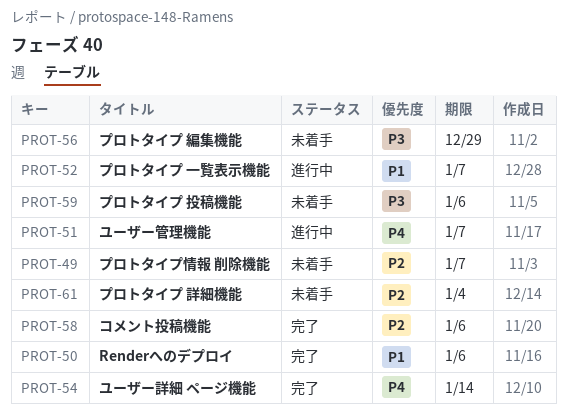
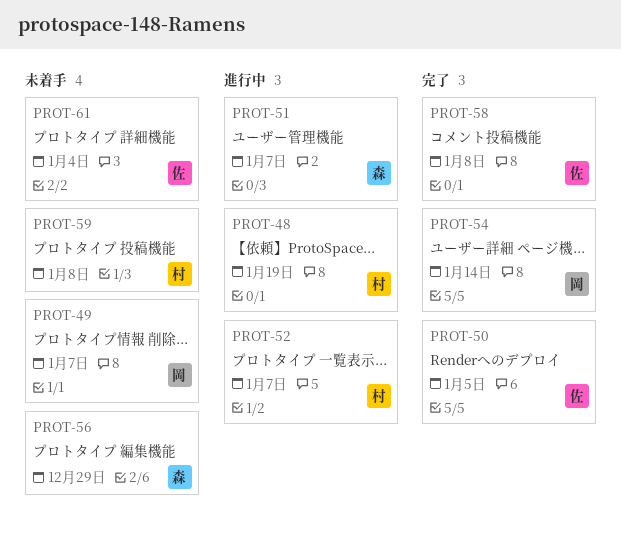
PROT-48: none -> present
PROT-50, due: Jan 6 -> Jan 5
PROT-58, due: Jan 6 -> Jan 8
PROT-59, due: Jan 6 -> Jan 8

